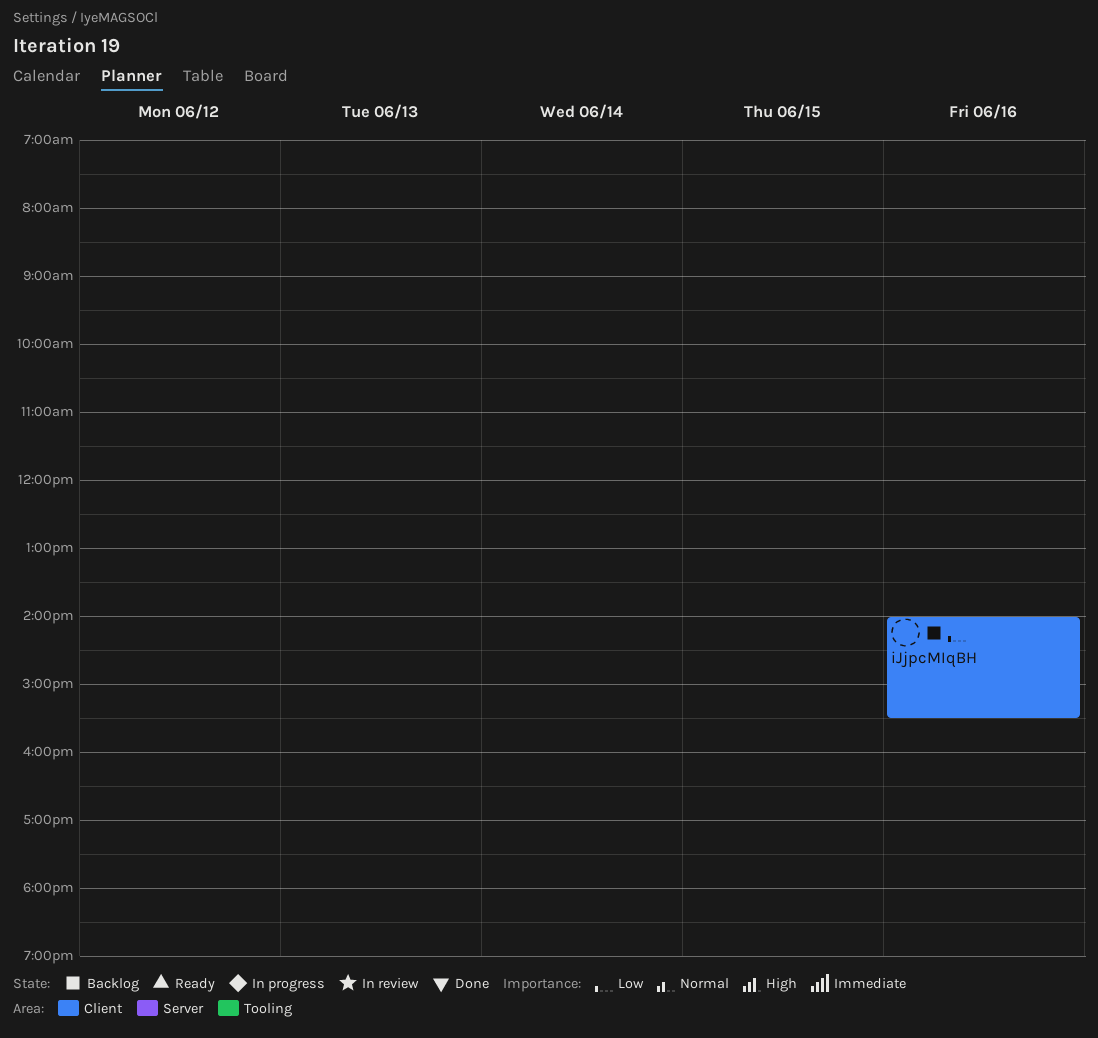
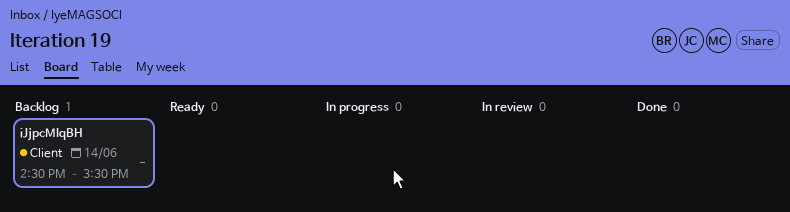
iJjpcMIqBH, day: Jun 16 -> Jun 14
iJjpcMIqBH, begins: 14:00 -> 14:30

